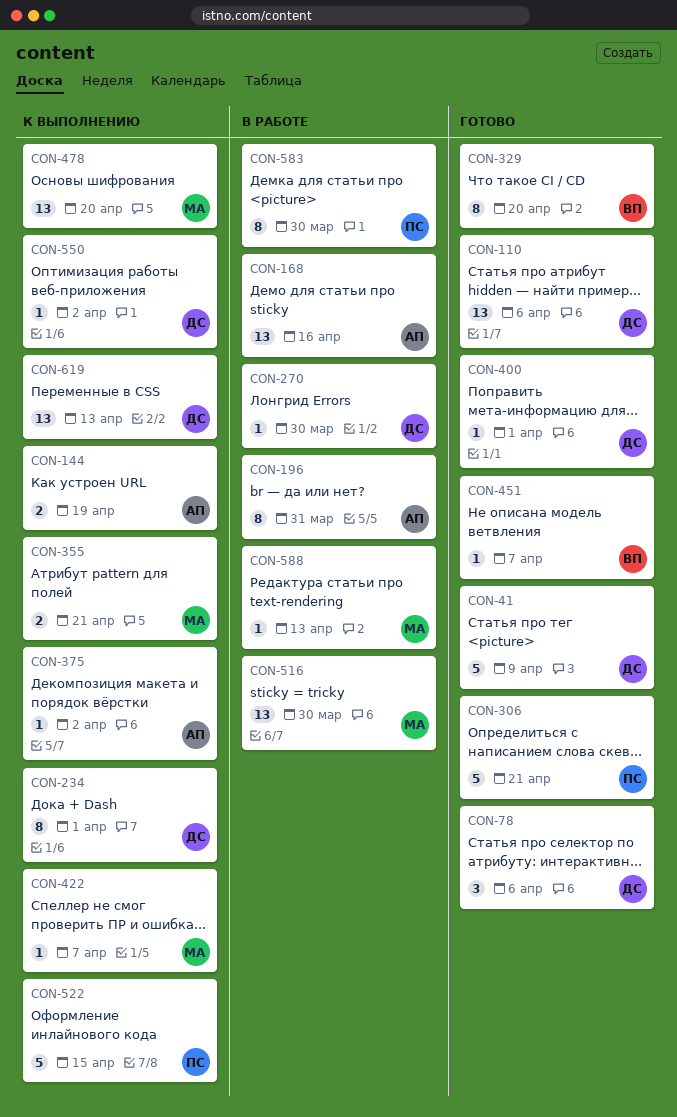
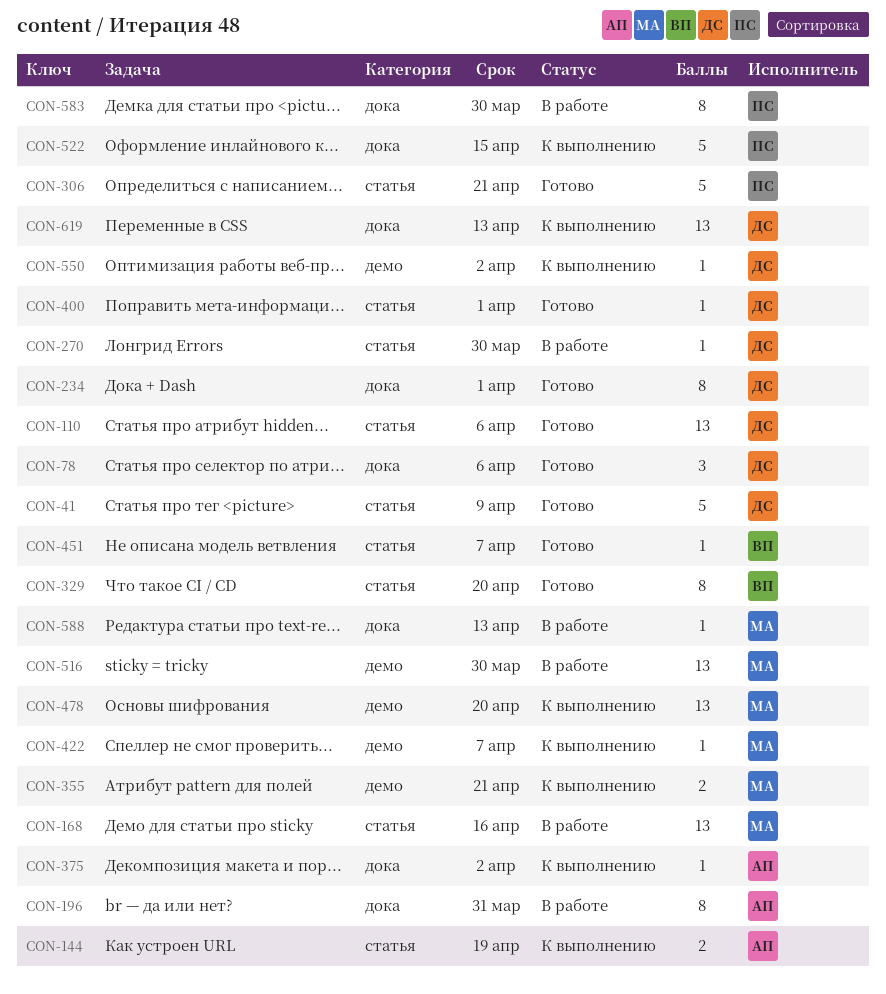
CON-168, owner: АП -> МА
CON-234, status: К выполнению -> Готово

